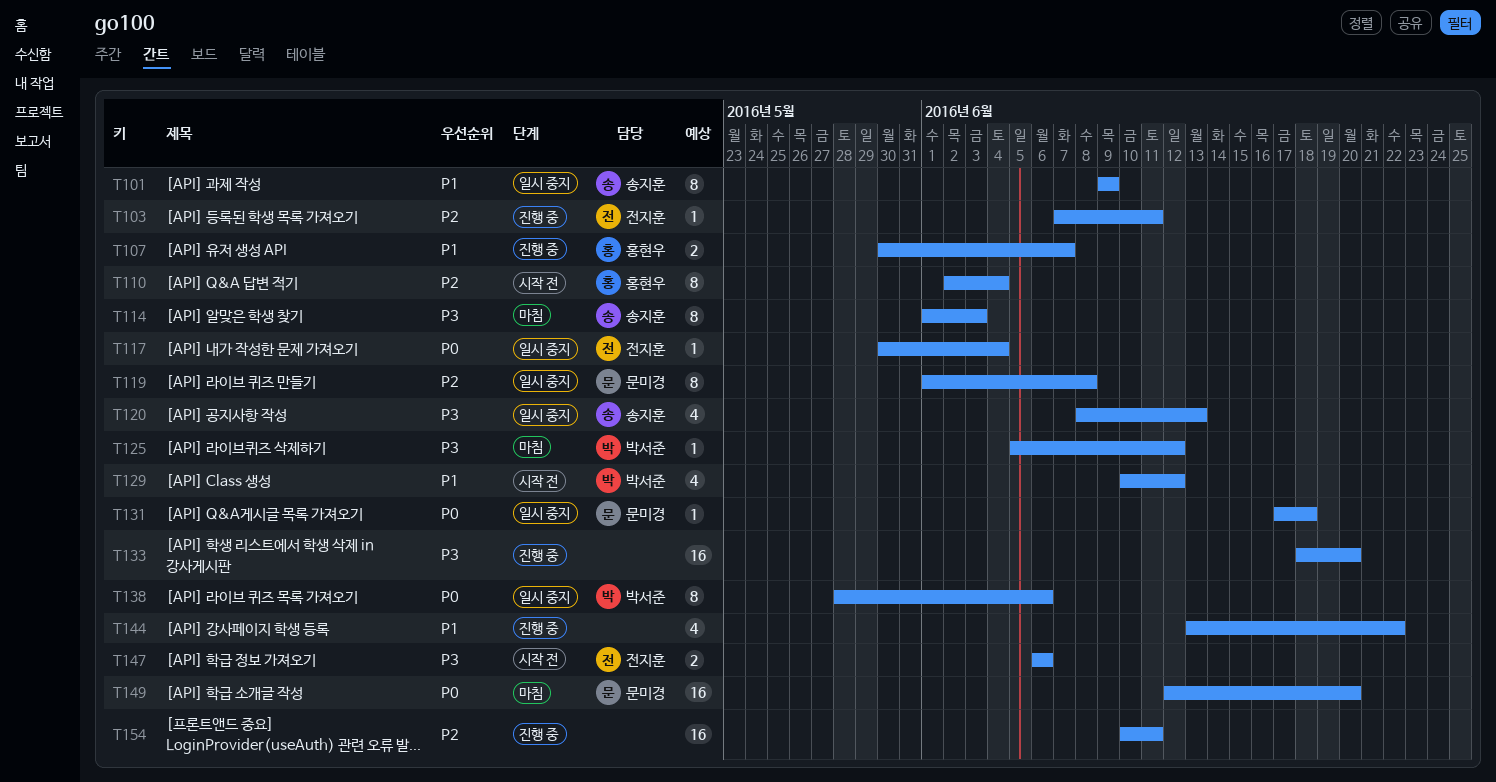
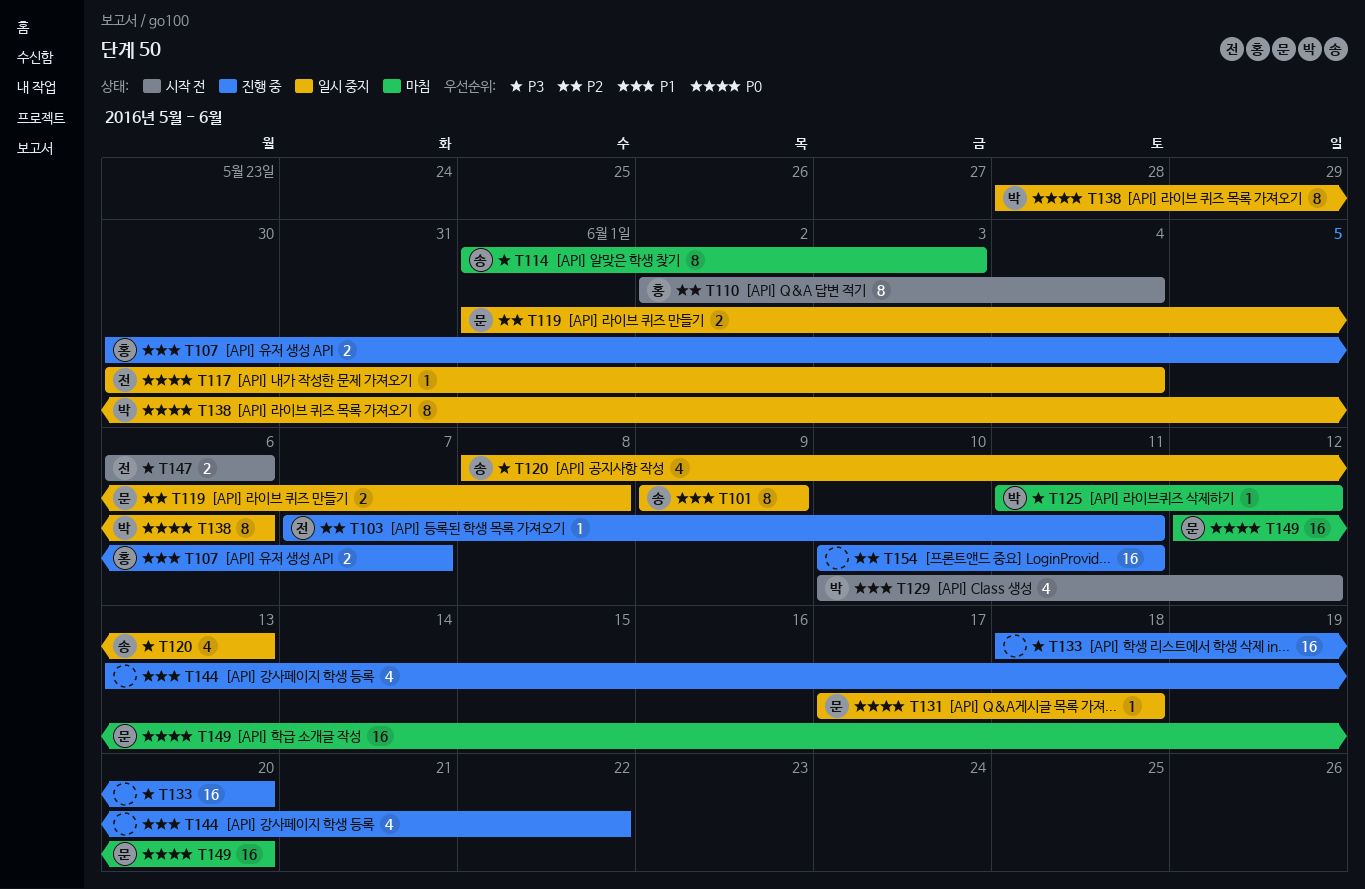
T119, estimate: 8 -> 2
T125, start: Jun 5 -> Jun 11

